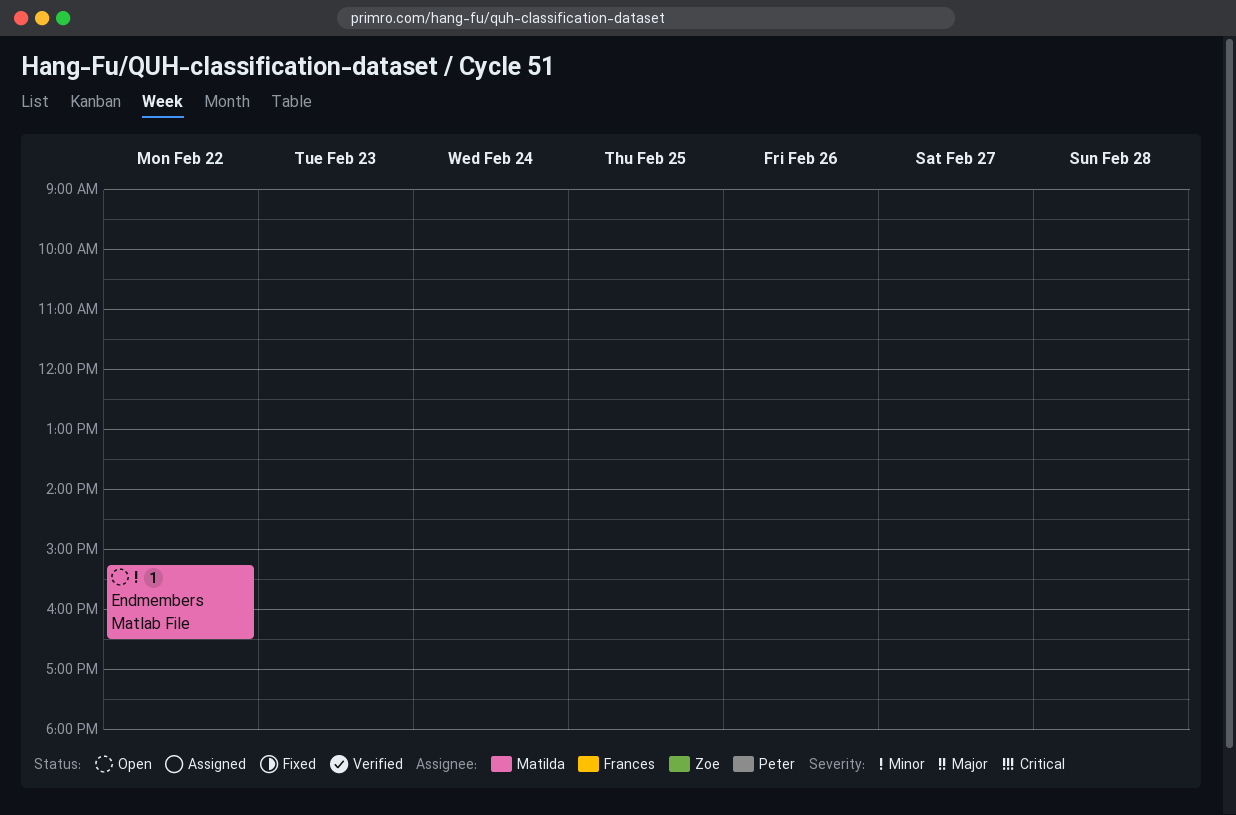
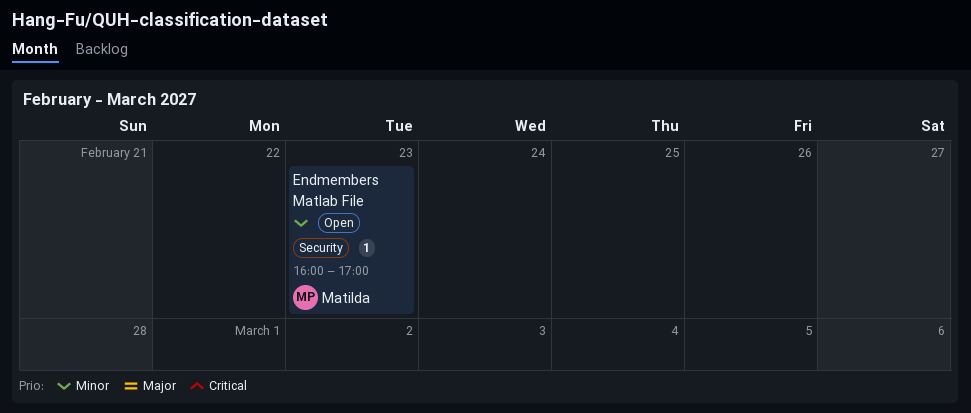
Endmembers Matlab File, day: Feb 22 -> Feb 23
Endmembers Matlab File, begins: 15:15 -> 16:00
Endmembers Matlab File, ends: 16:30 -> 17:00

